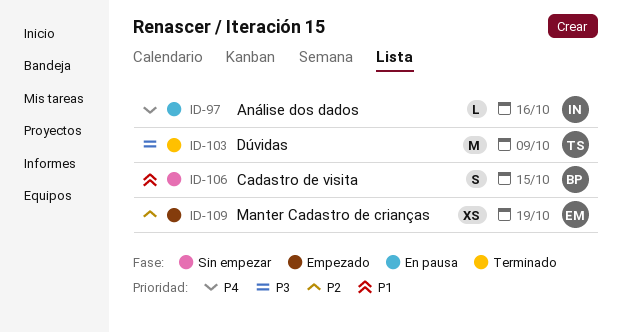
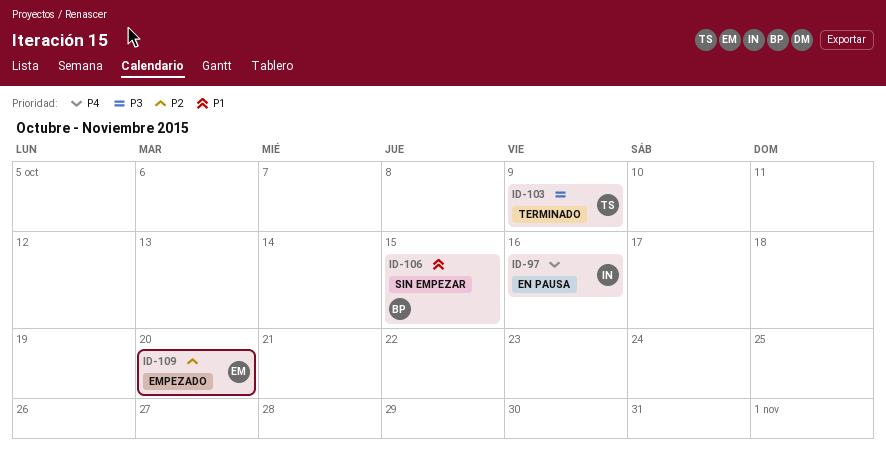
ID-109, due: Oct 19 -> Oct 20

